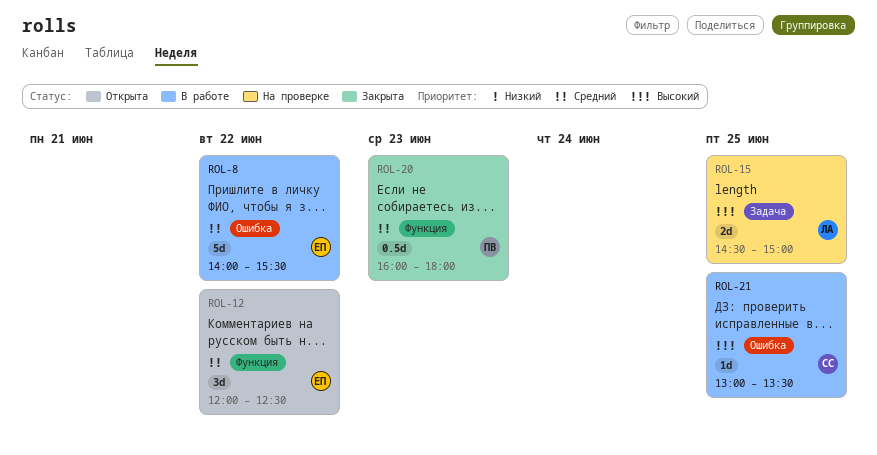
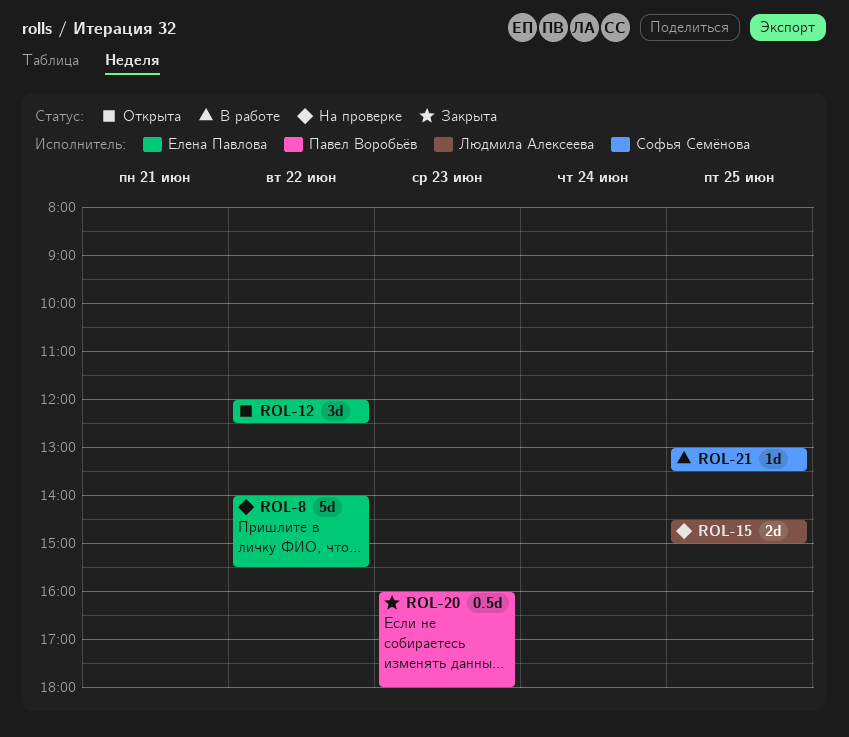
ROL-8, status: В работе -> На проверке

